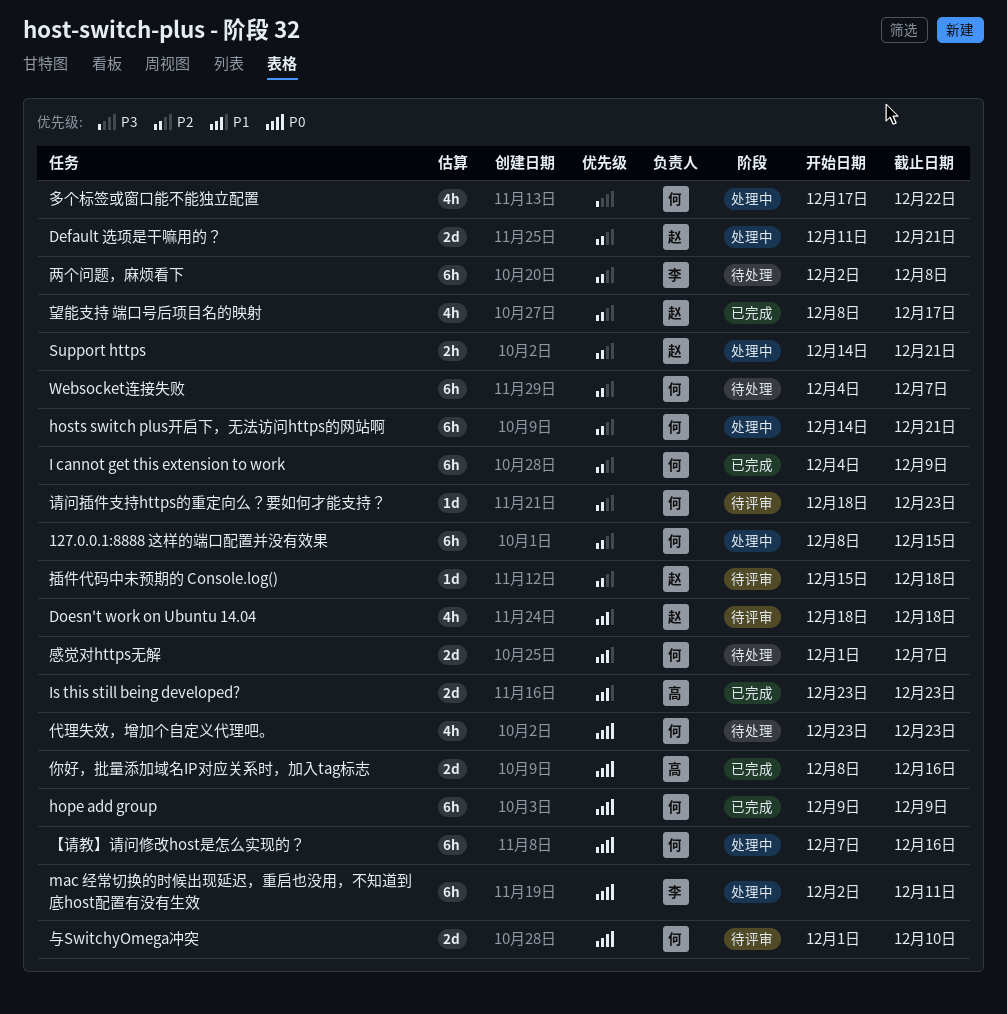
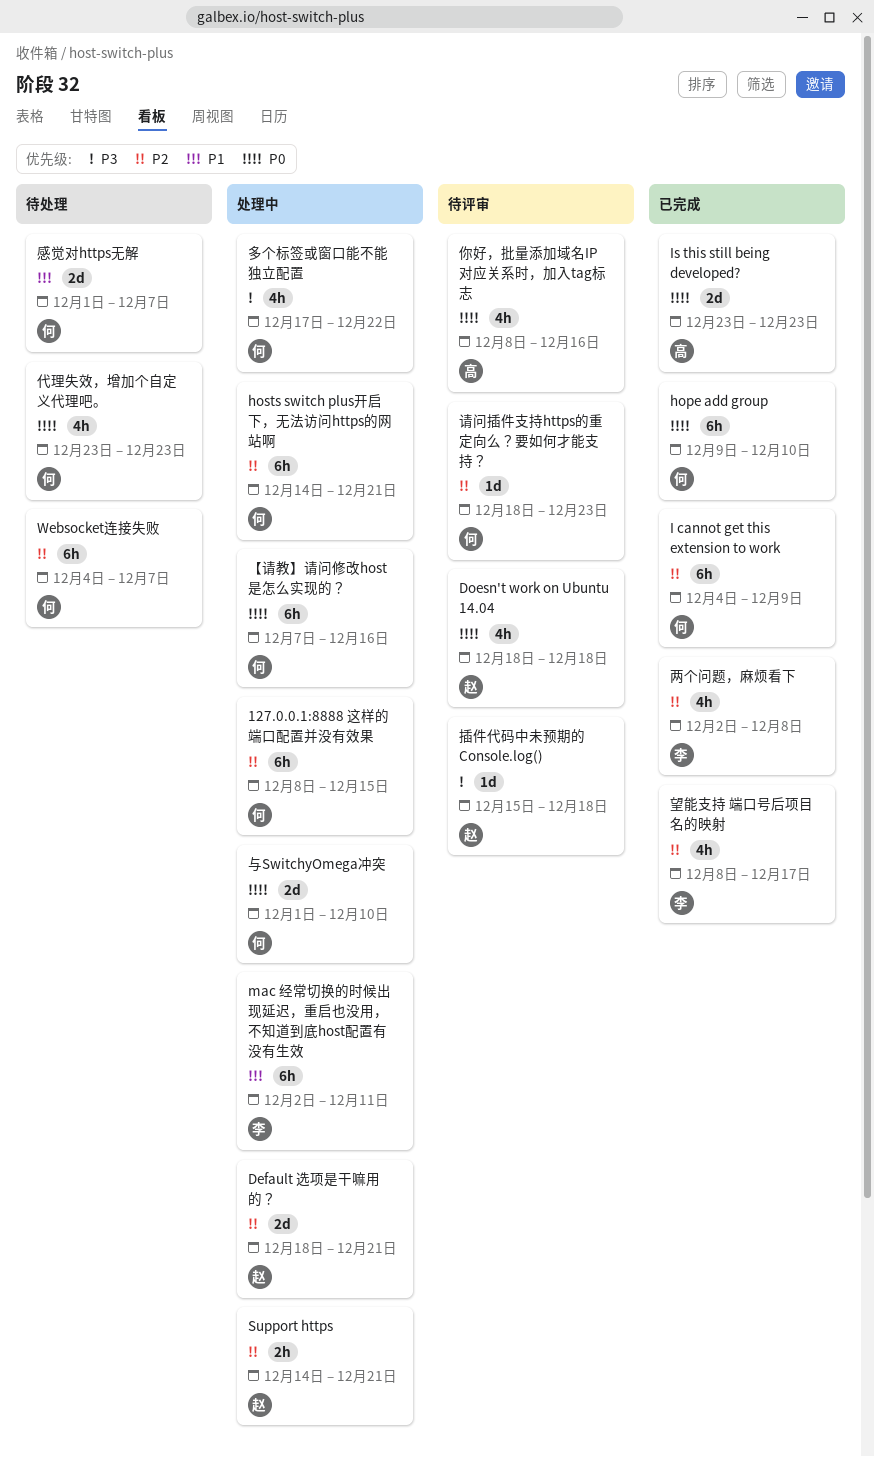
Default 选项是干嘛用的？, start: Dec 11 -> Dec 18
Doesn't work on Ubuntu 14.04, priority: P1 -> P0
hope add group, due: Dec 9 -> Dec 10
Is this still being developed?, priority: P1 -> P0
mac 经常切换的时候出现延迟，重启也没用，不知道到底host配置有没有生效, priority: P0 -> P1
与SwitchyOmega冲突, status: 待评审 -> 处理中
两个问题，麻烦看下, status: 待处理 -> 已完成
两个问题，麻烦看下, estimate: 6h -> 4h
你好，批量添加域名IP对应关系时，加入tag标志, status: 已完成 -> 待评审
你好，批量添加域名IP对应关系时，加入tag标志, estimate: 2d -> 4h
插件代码中未预期的 Console.log(), priority: P2 -> P3
望能支持 端口号后项目名的映射, owner: 赵 -> 李

